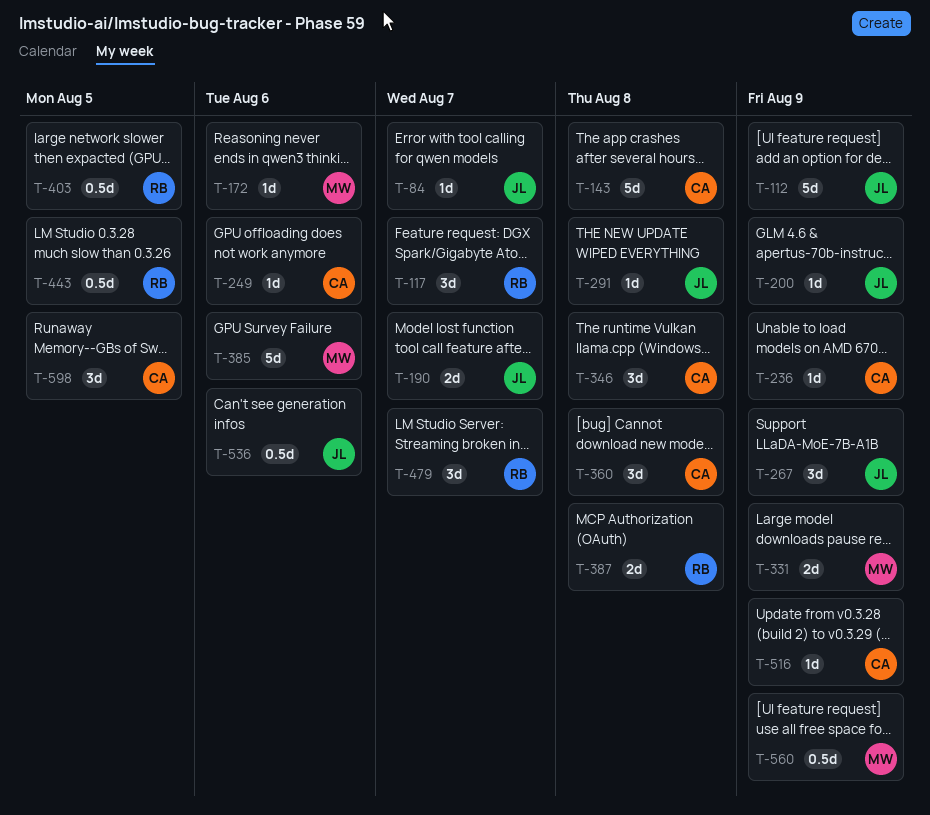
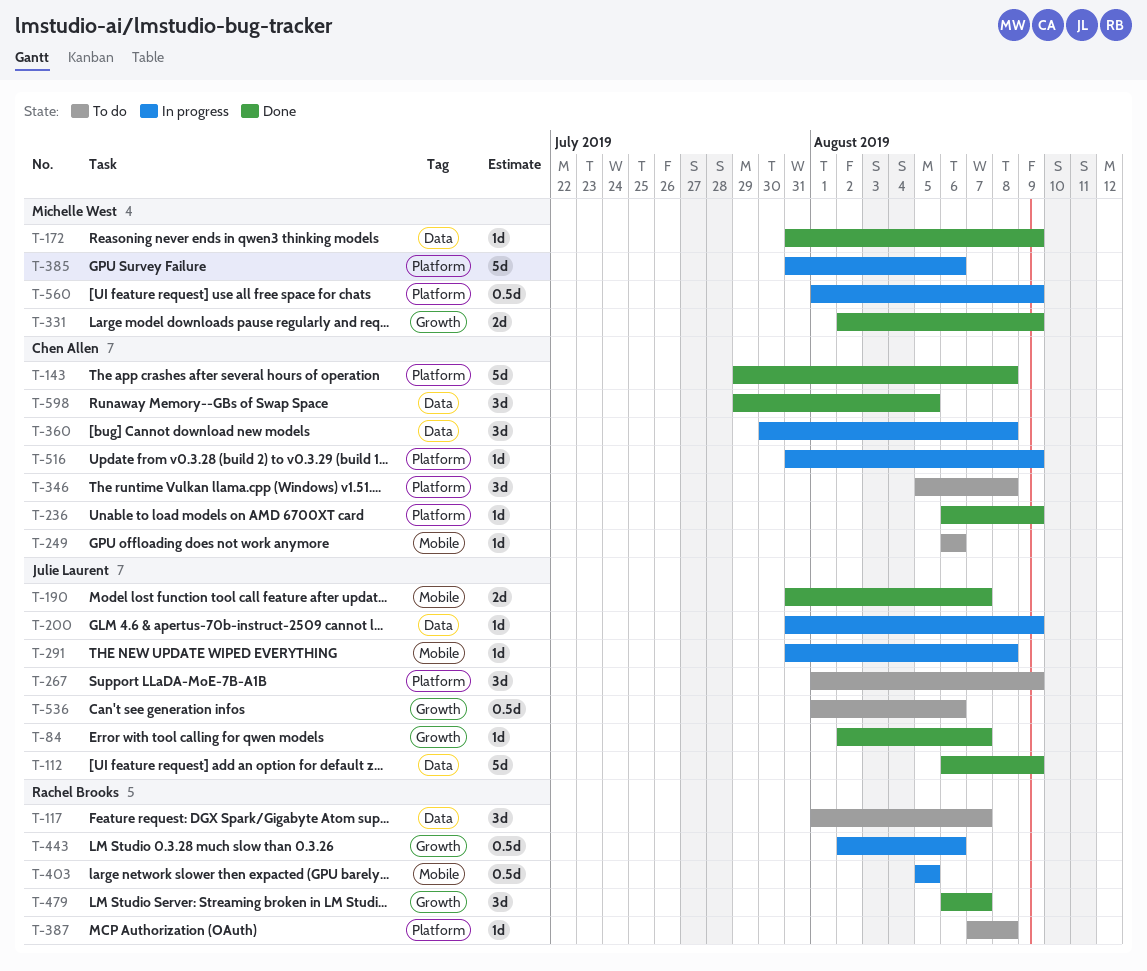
T-172, due: Aug 6 -> Aug 9
T-387, estimate: 2d -> 1d
T-443, due: Aug 5 -> Aug 6

